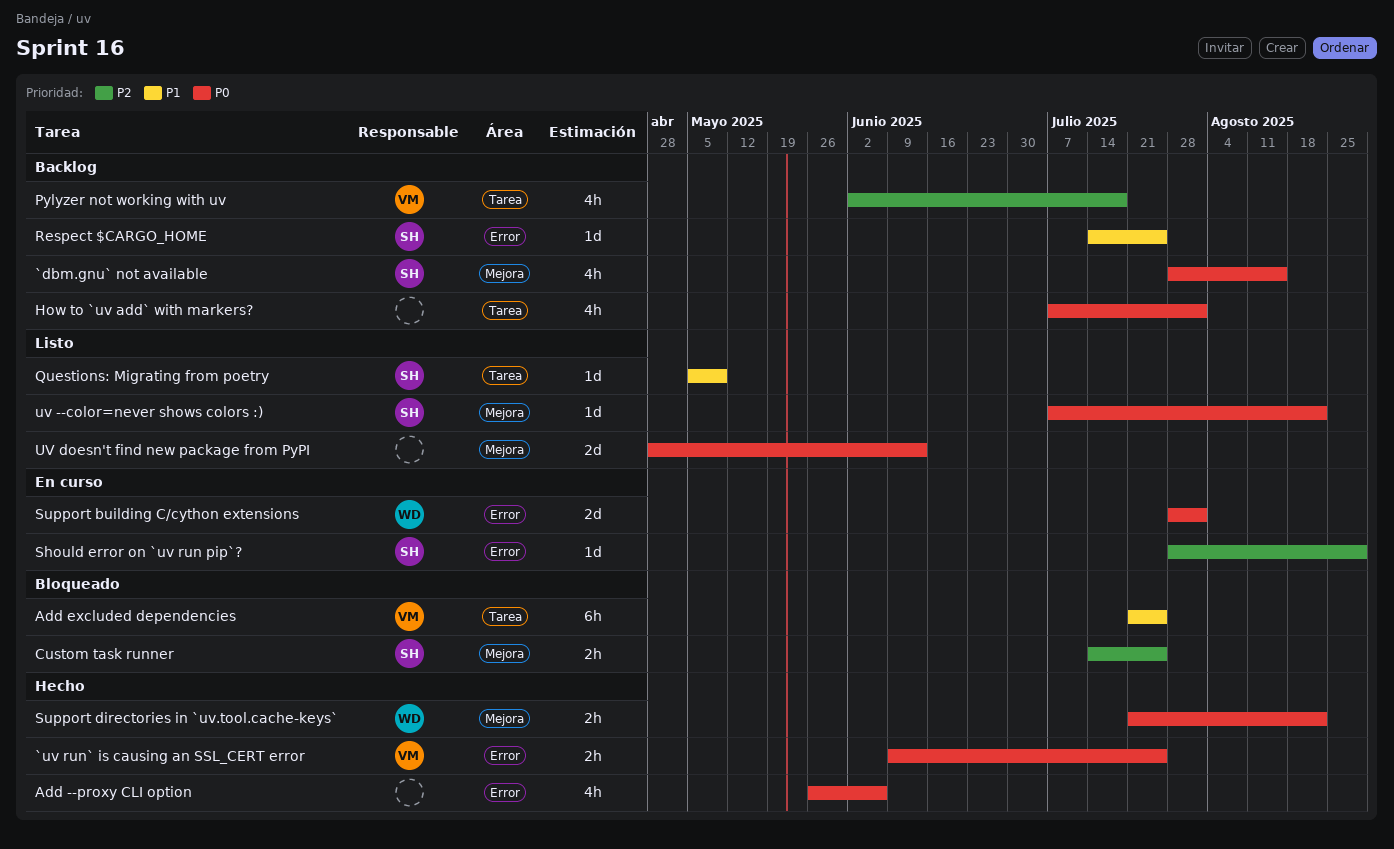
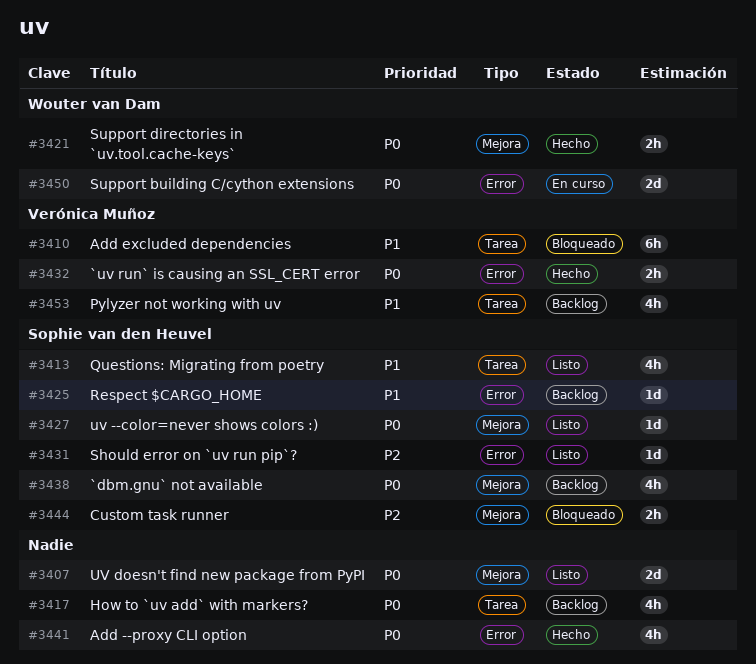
Pylyzer not working with uv, priority: P2 -> P1
Questions: Migrating from poetry, estimate: 1d -> 4h
Should error on `uv run pip`?, status: En curso -> Listo

